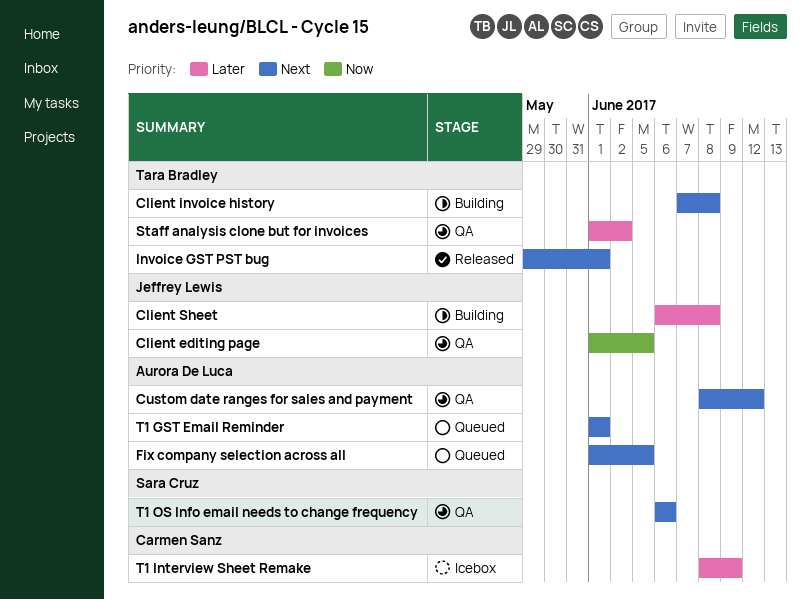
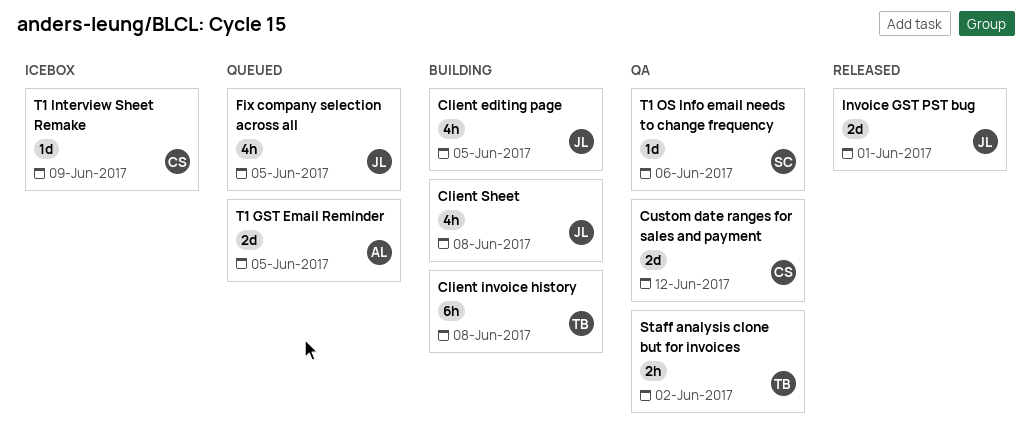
Client editing page, status: QA -> Building
Custom date ranges for sales and payment, owner: Aurora De Luca -> Carmen Sanz
Fix company selection across all, owner: Aurora De Luca -> Jeffrey Lewis
Invoice GST PST bug, owner: Tara Bradley -> Jeffrey Lewis
T1 GST Email Reminder, due: Jun 1 -> Jun 5

